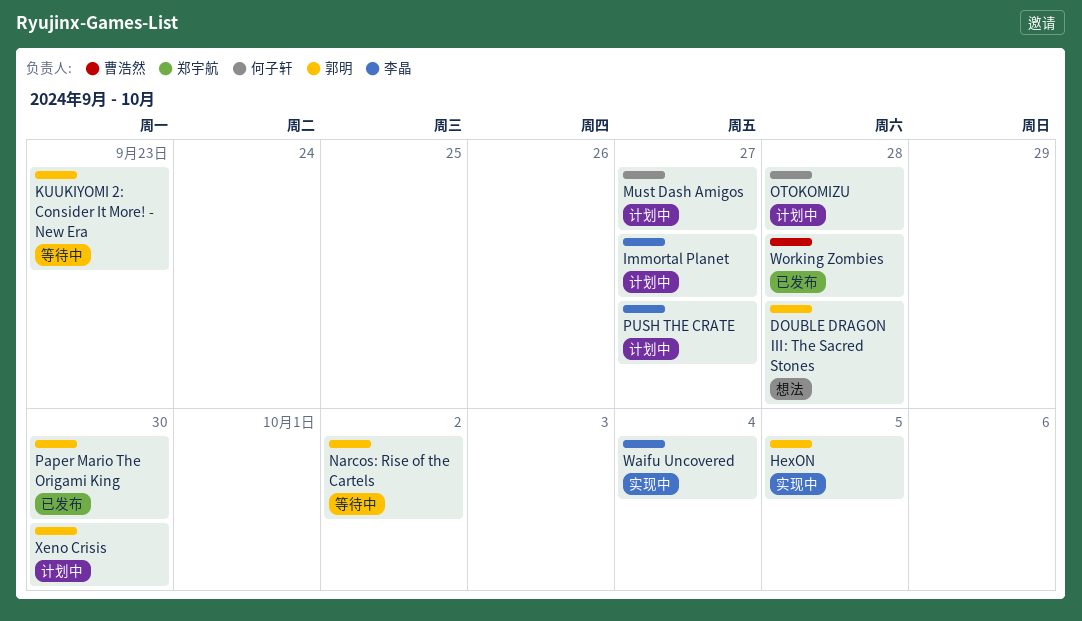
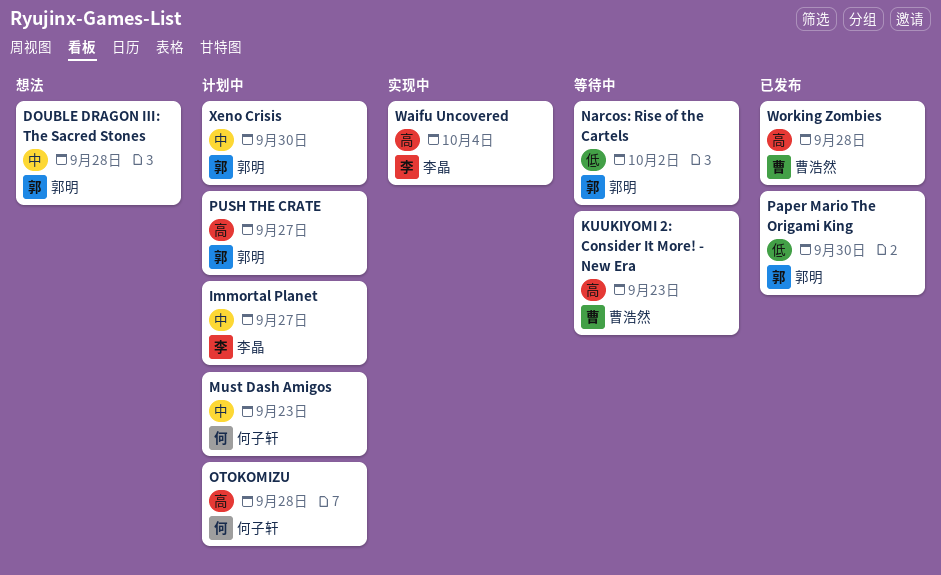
HexON: present -> none
KUUKIYOMI 2: Consider It More! - New Era, owner: 郭明 -> 曹浩然
Must Dash Amigos, due: Sep 27 -> Sep 23
PUSH THE CRATE, owner: 李晶 -> 郭明

